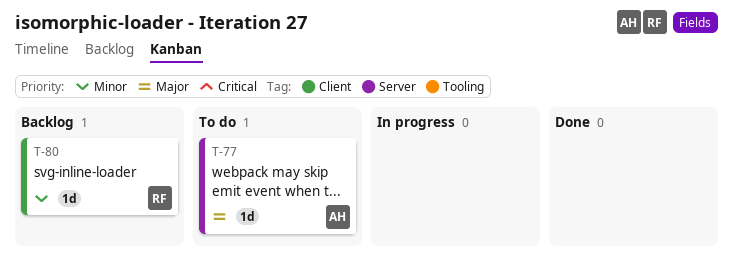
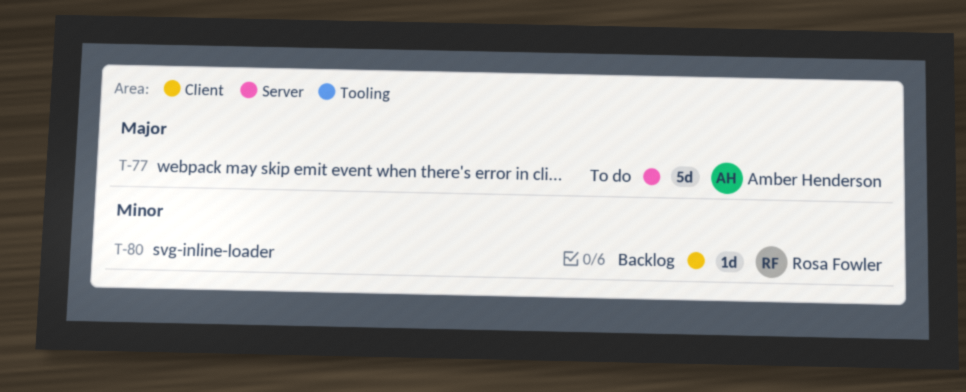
T-77, estimate: 1d -> 5d

